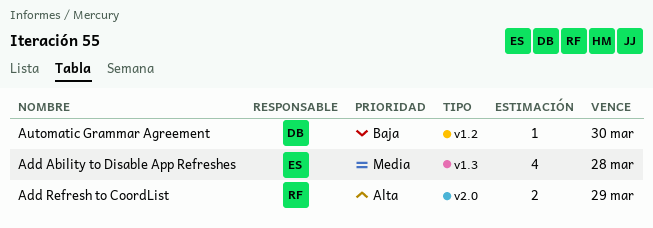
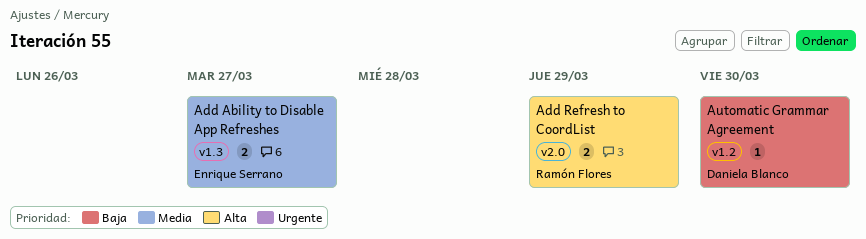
Add Ability to Disable App Refreshes, estimate: 4 -> 2
Add Ability to Disable App Refreshes, due: Mar 28 -> Mar 27

